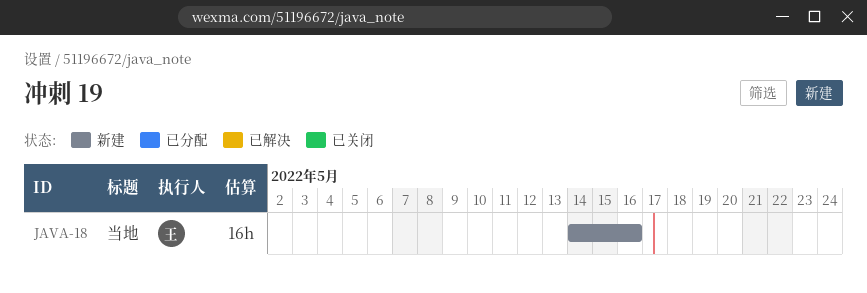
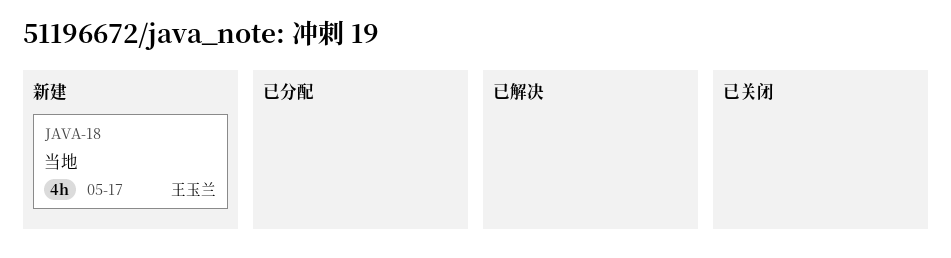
JAVA-18, estimate: 16h -> 4h
JAVA-18, due: May 16 -> May 17

